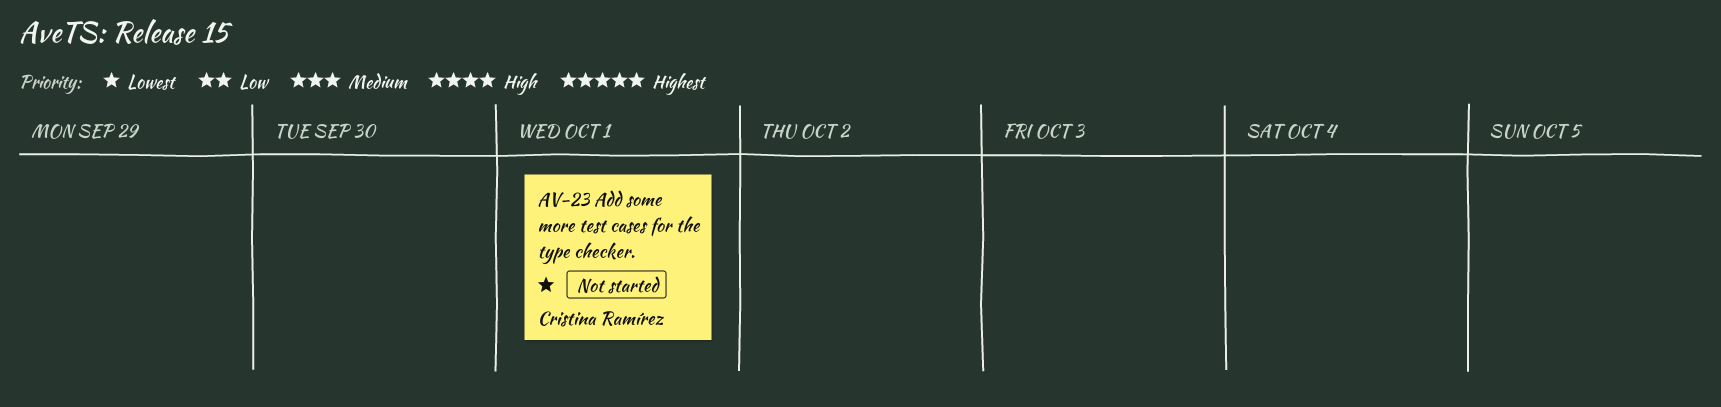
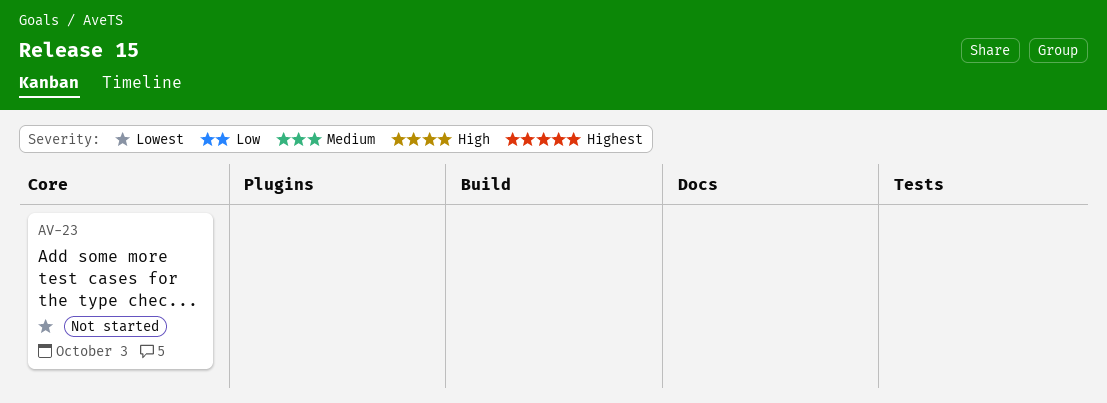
AV-23, due: Oct 1 -> Oct 3

